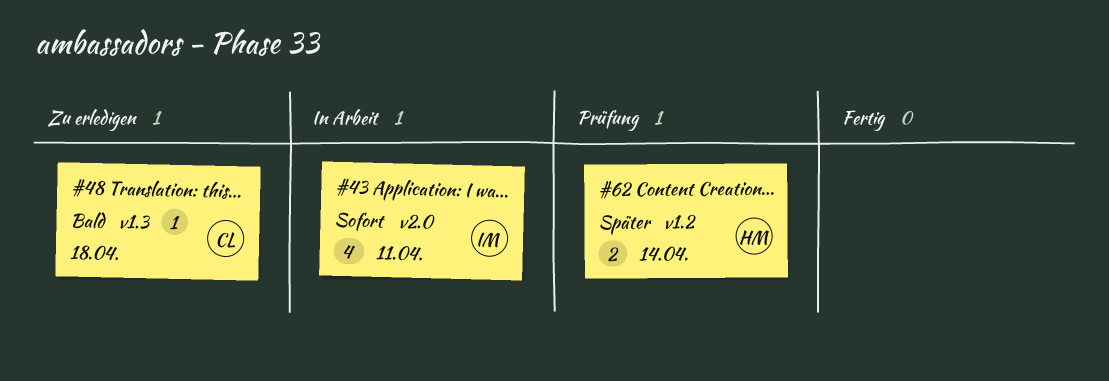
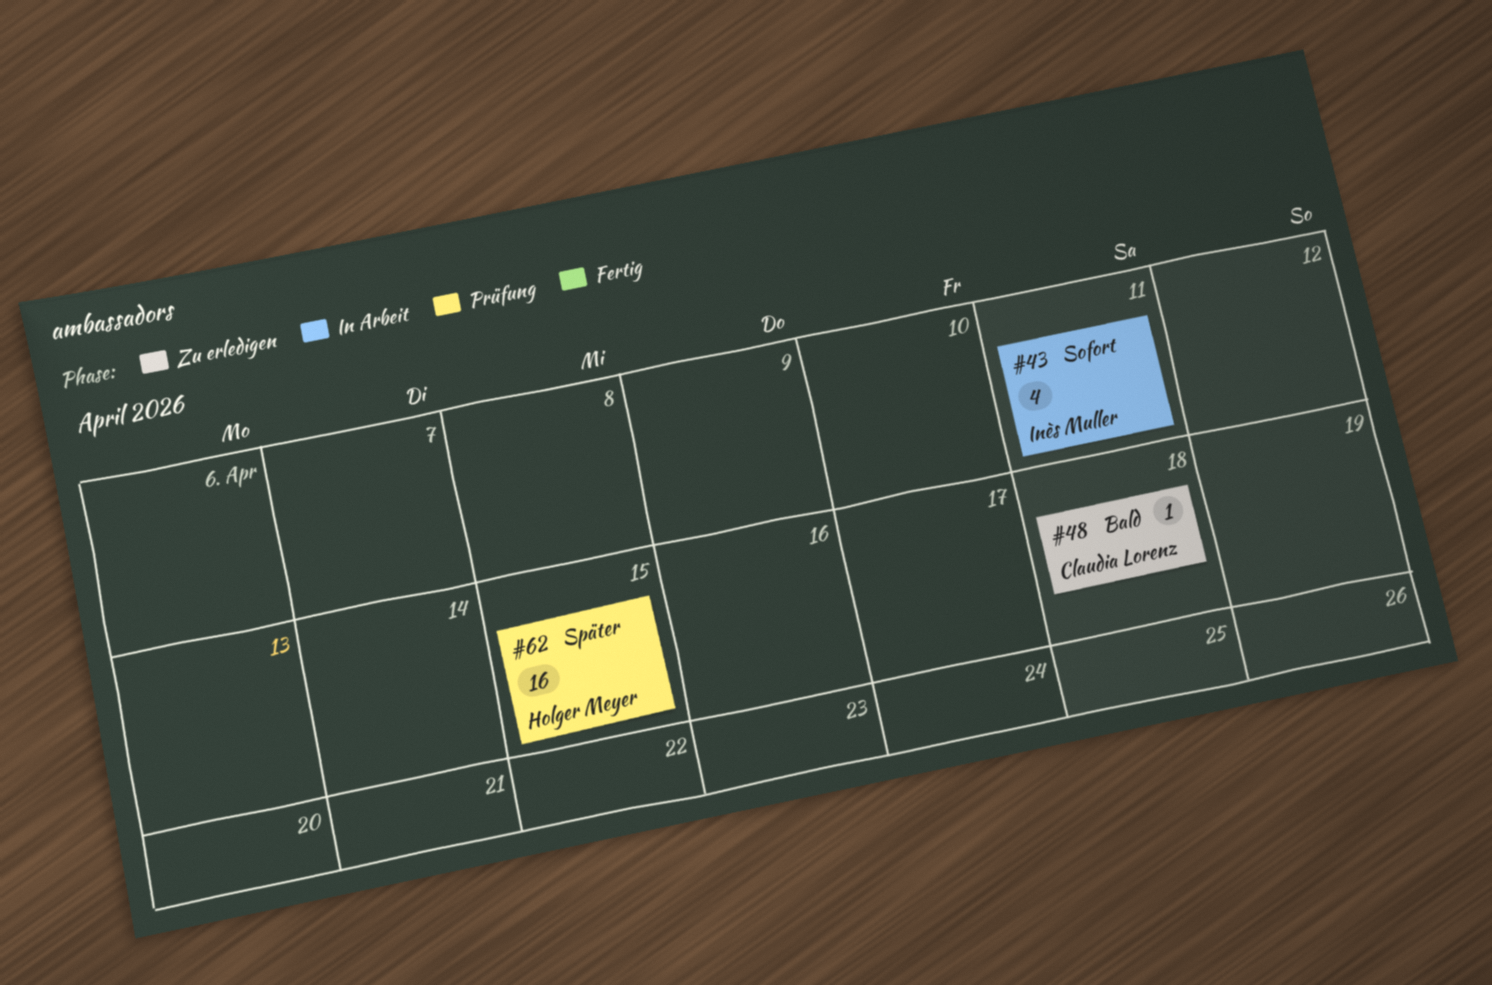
#62, estimate: 2 -> 16
#62, due: Apr 14 -> Apr 15

